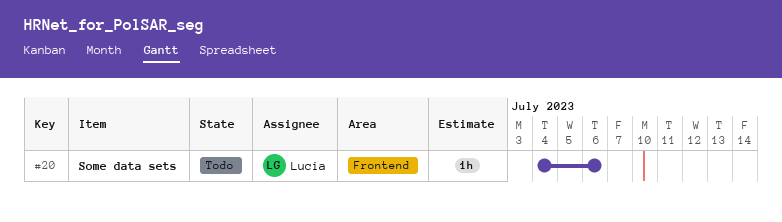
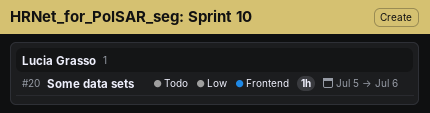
#20, start: Jul 4 -> Jul 5

